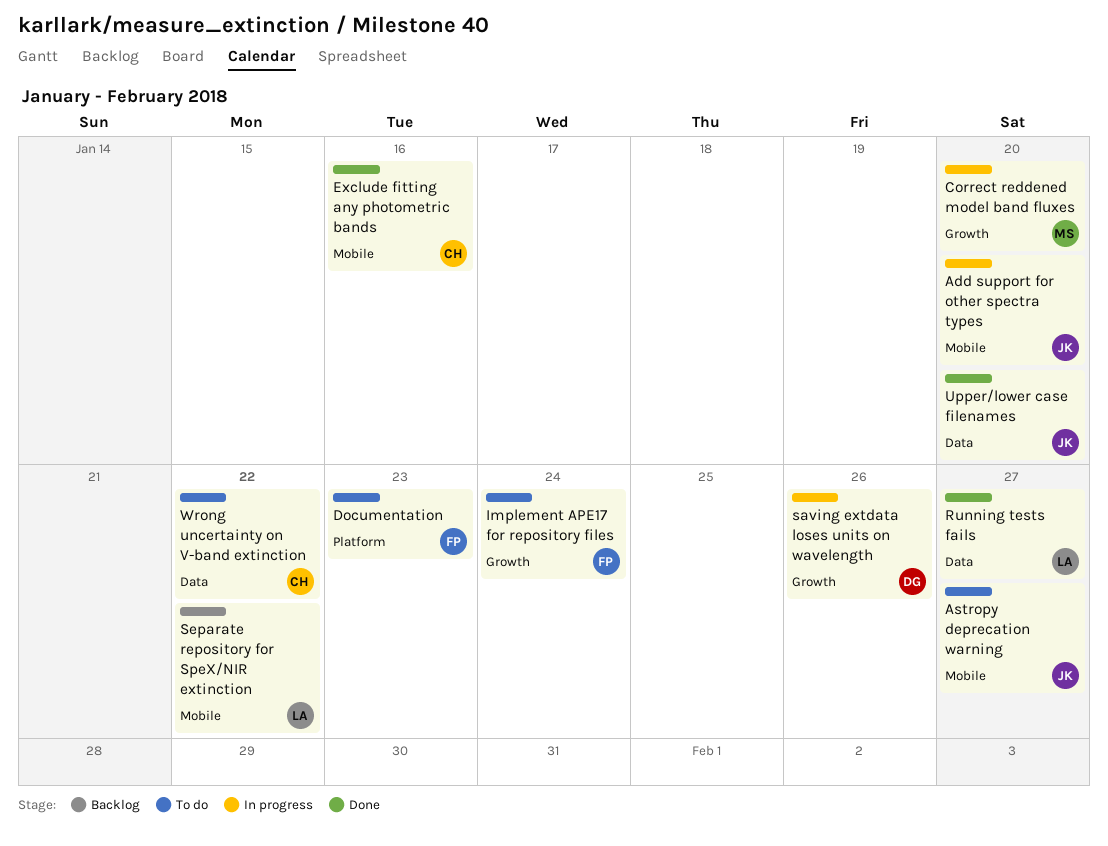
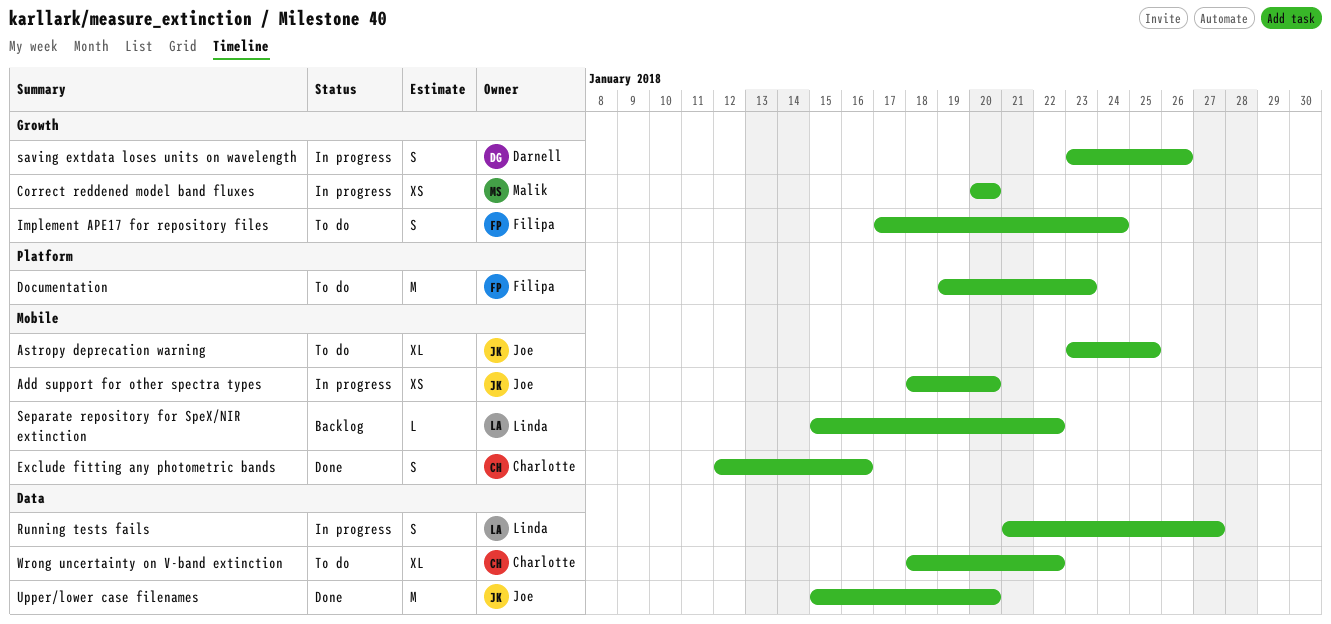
Astropy deprecation warning, due: Jan 27 -> Jan 25
Running tests fails, status: Done -> In progress

